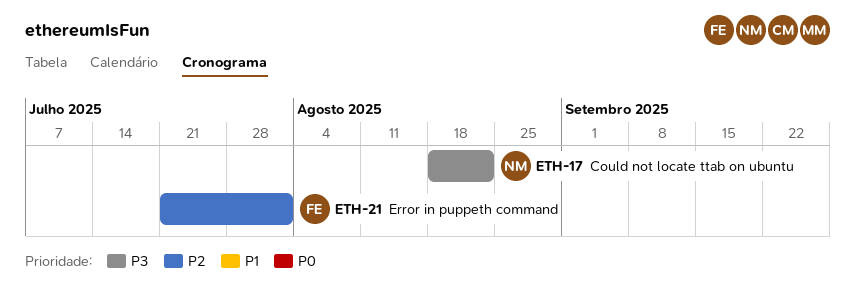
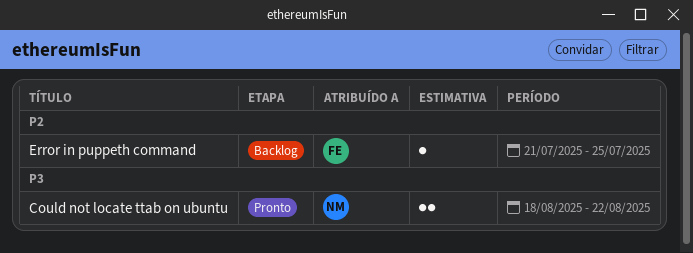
Error in puppeth command, due: Aug 1 -> Jul 25

